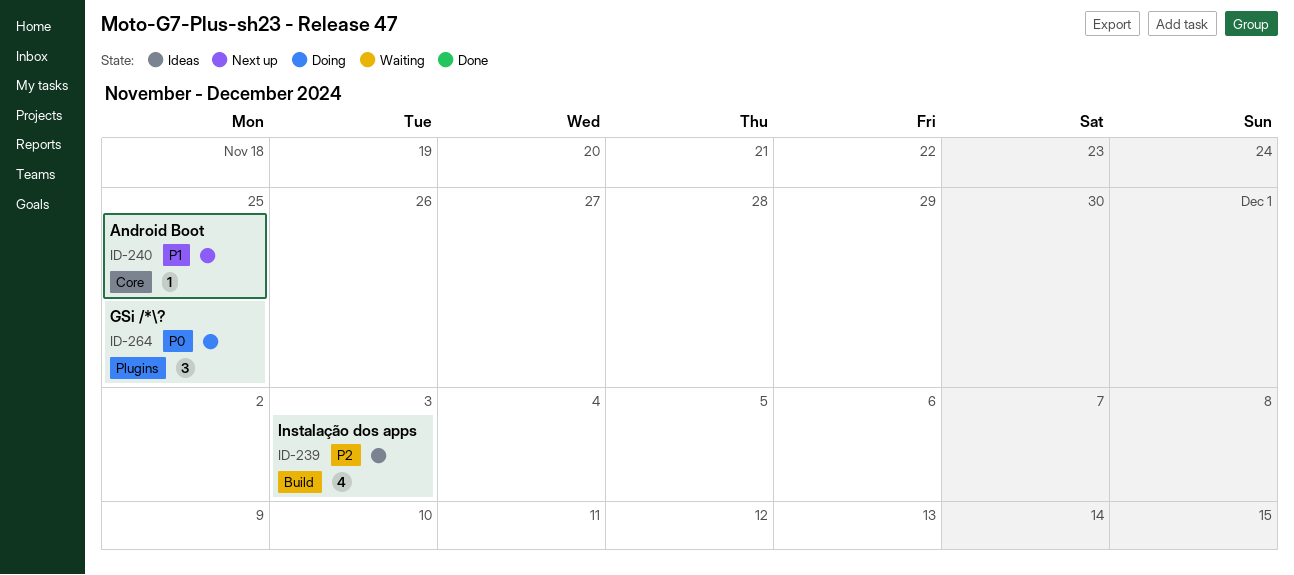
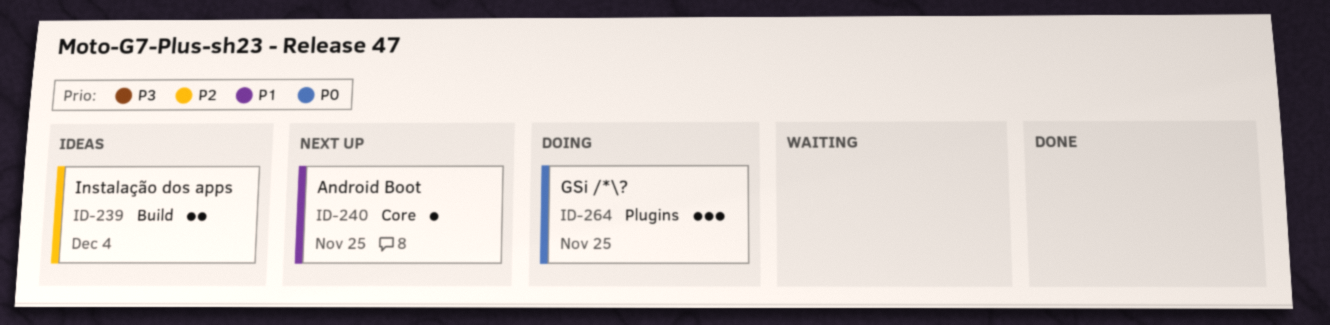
ID-239, estimate: 4 -> 2
ID-239, due: Dec 3 -> Dec 4

